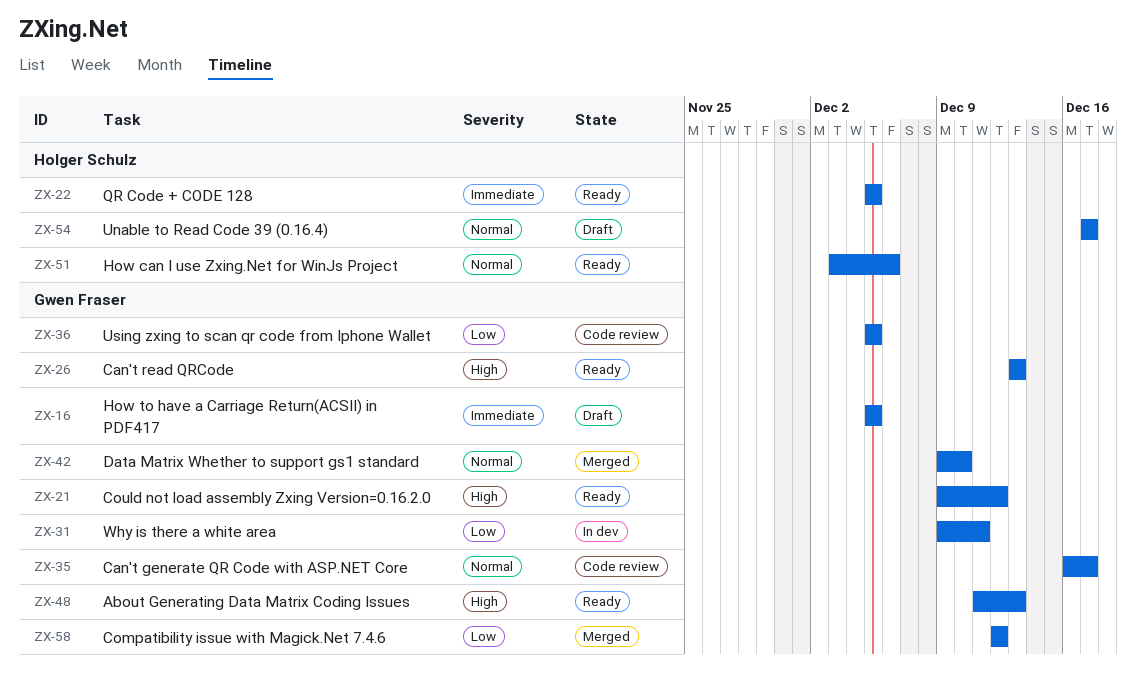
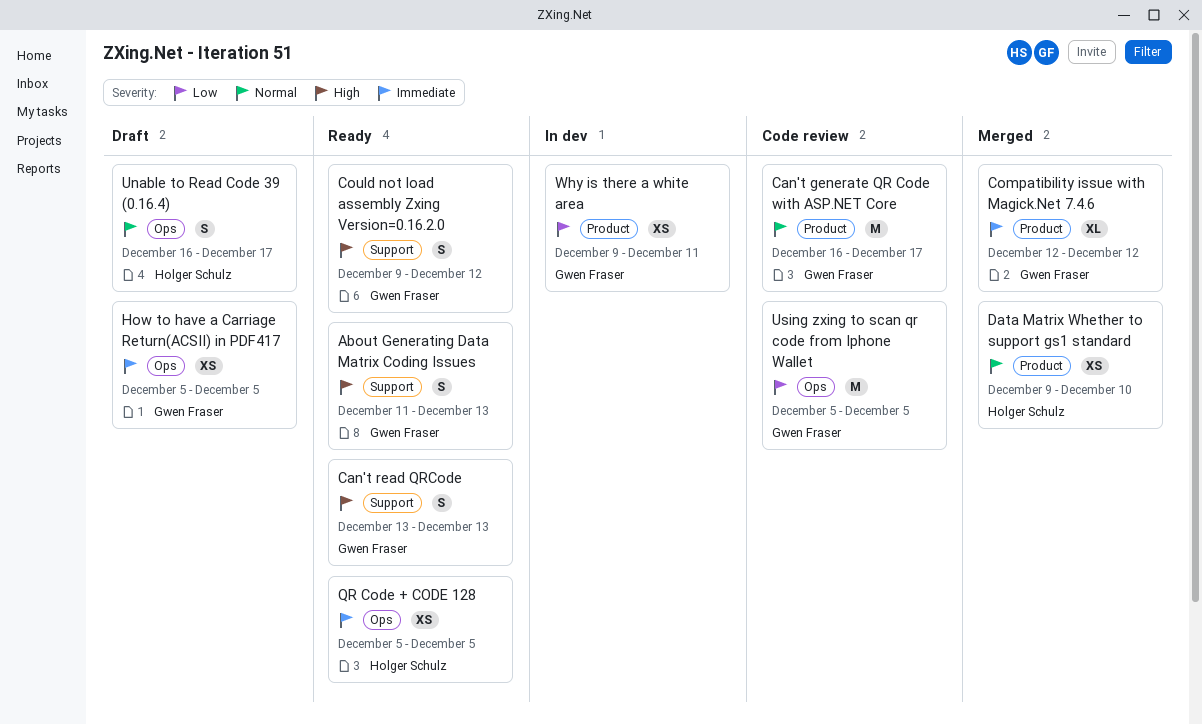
Compatibility issue with Magick.Net 7.4.6, priority: Low -> Immediate
Data Matrix Whether to support gs1 standard, owner: Gwen Fraser -> Holger Schulz
How can I use Zxing.Net for WinJs Project: present -> none
Unable to Read Code 39 (0.16.4), start: Dec 17 -> Dec 16

